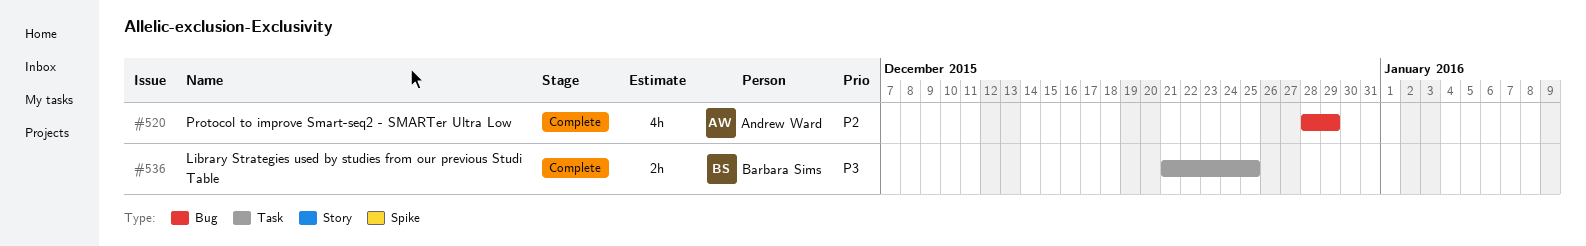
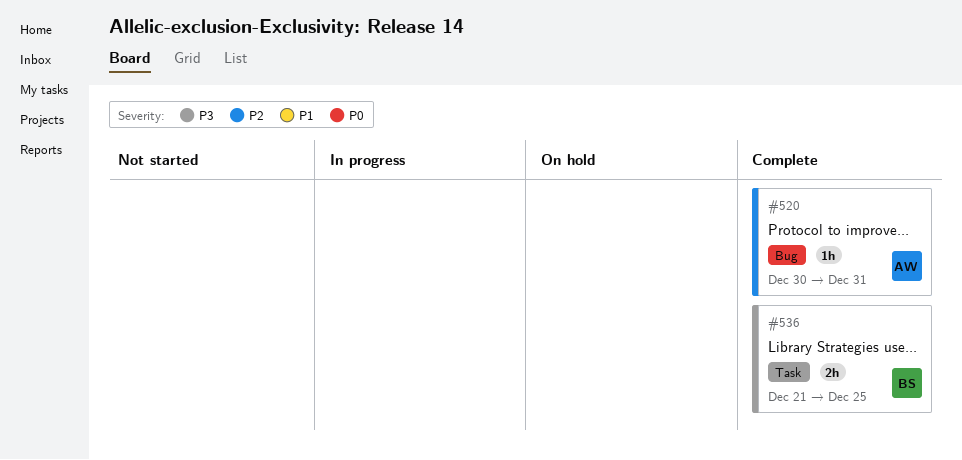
#520, estimate: 4h -> 1h
#520, start: Dec 28 -> Dec 30
#520, due: Dec 29 -> Dec 31

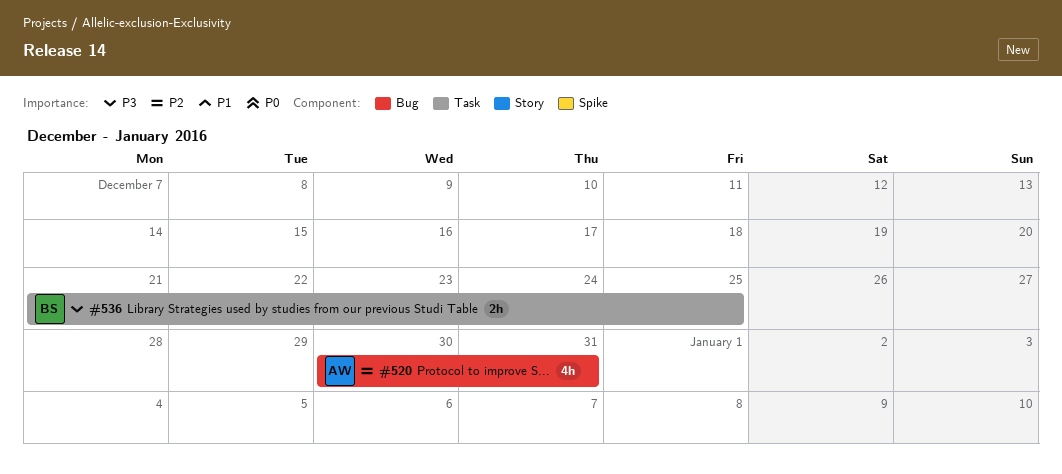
#520, estimate: 1h -> 4h

